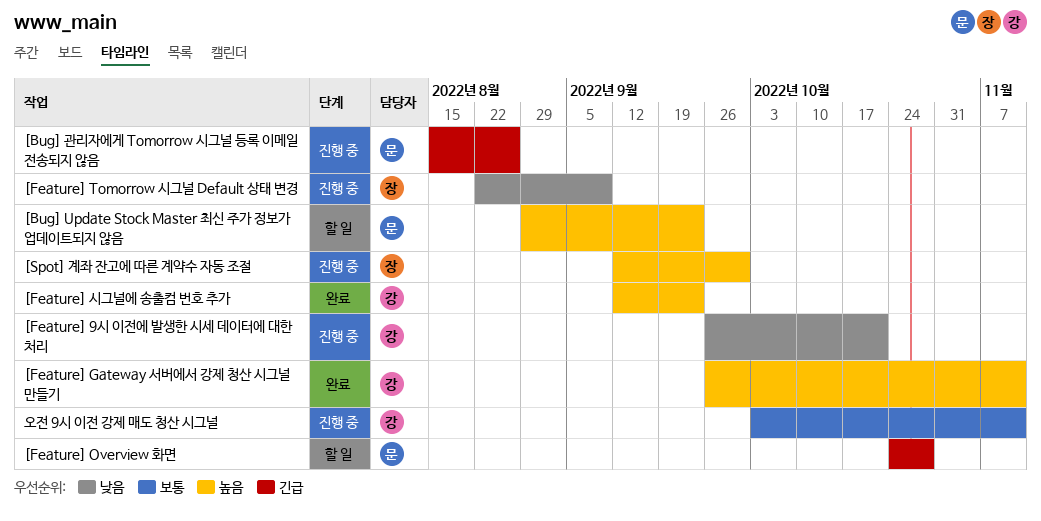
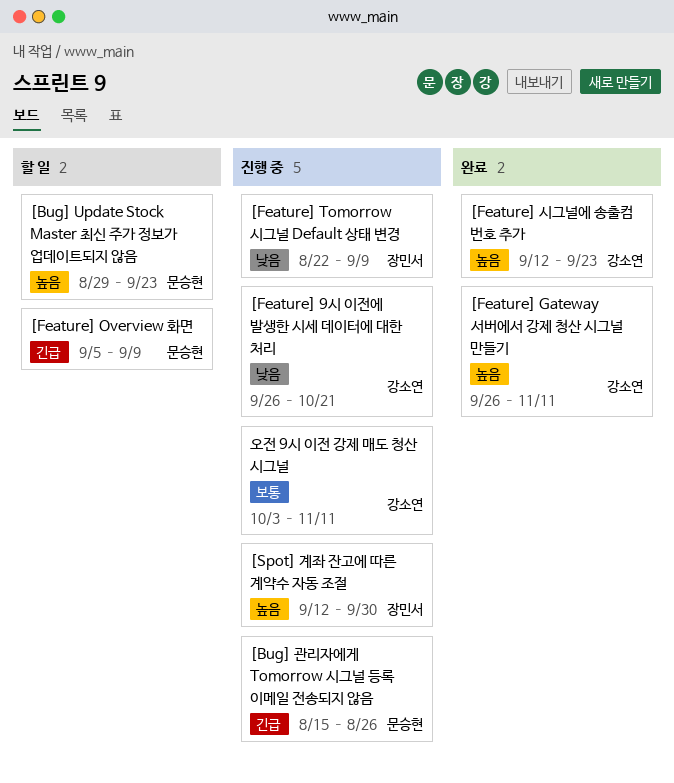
[Feature] Overview 화면, start: Oct 24 -> Sep 5
[Feature] Overview 화면, due: Oct 28 -> Sep 9

